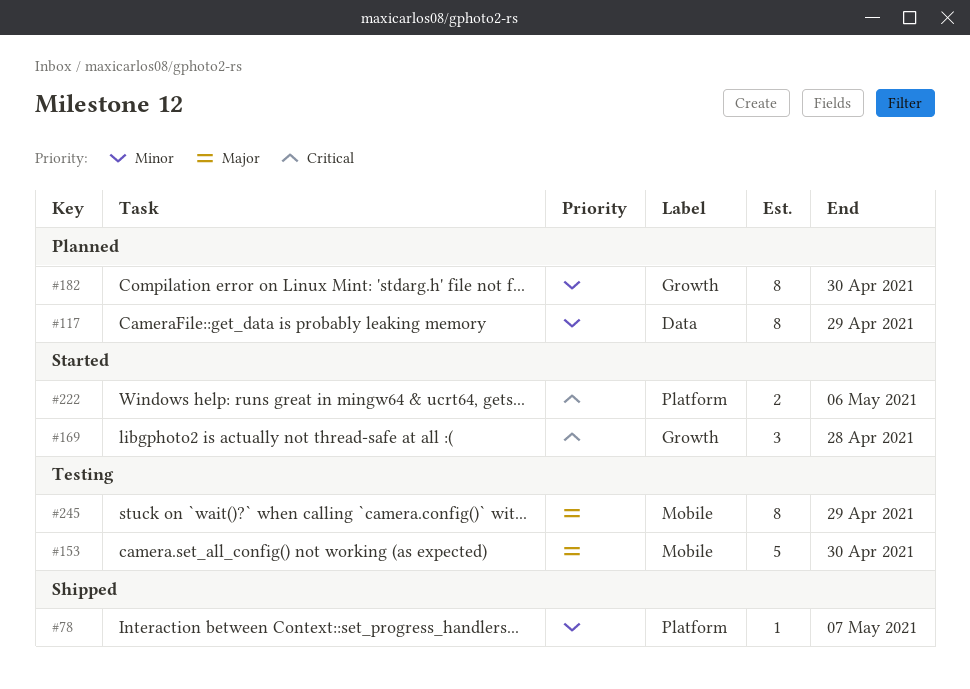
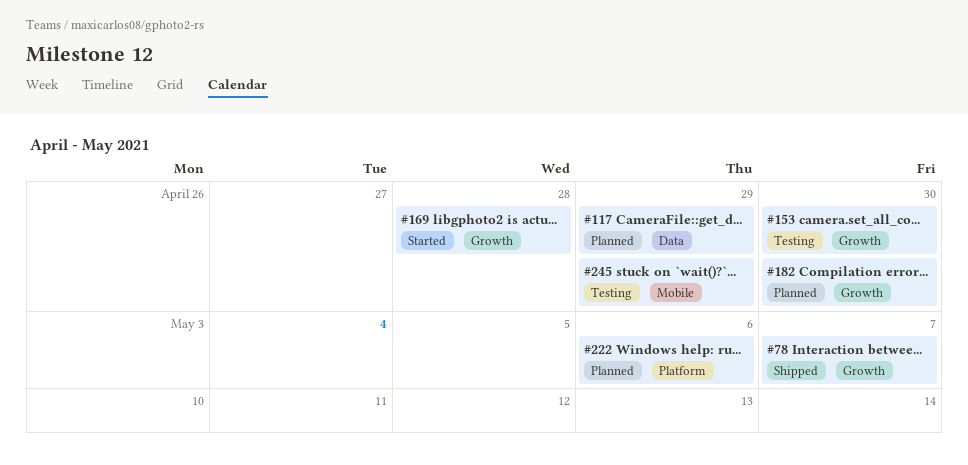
#78, label: Platform -> Growth
#153, label: Mobile -> Growth
#222, status: Started -> Planned

